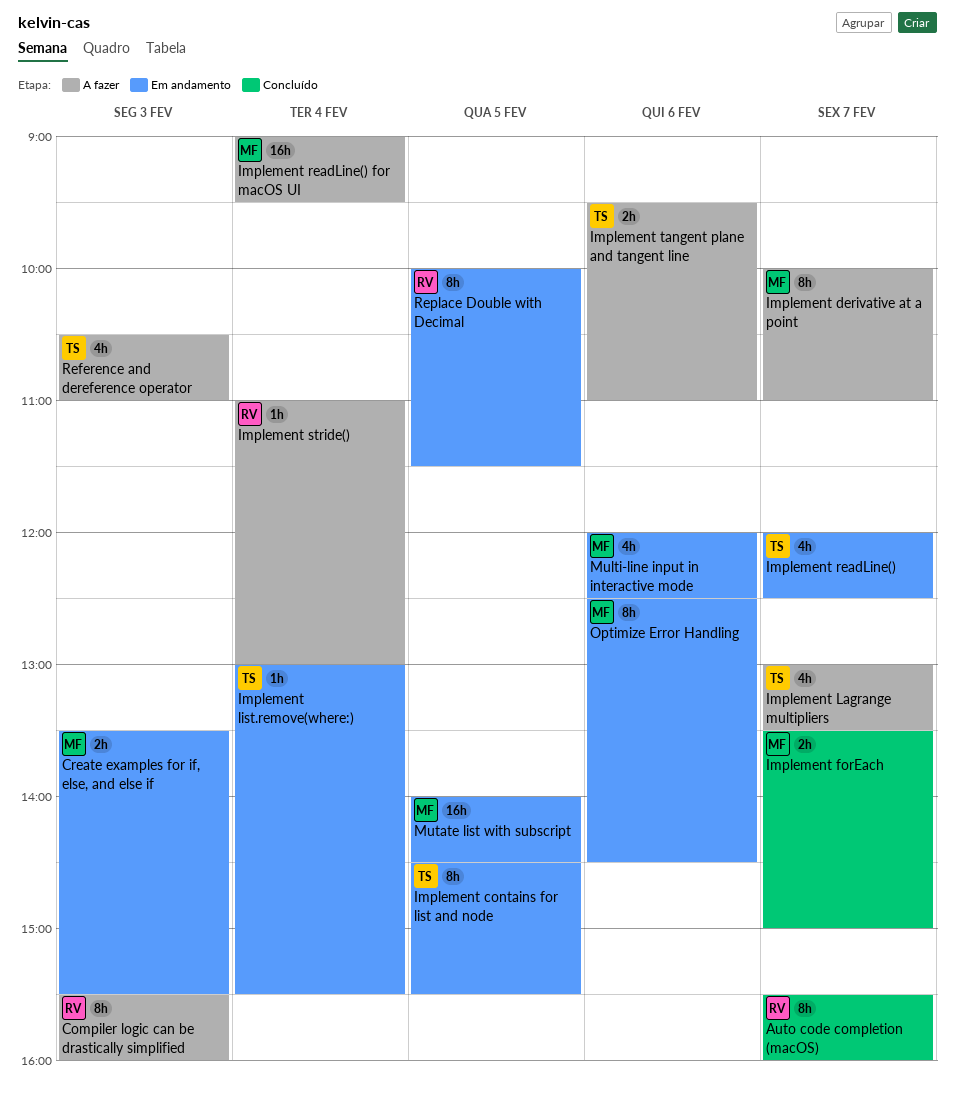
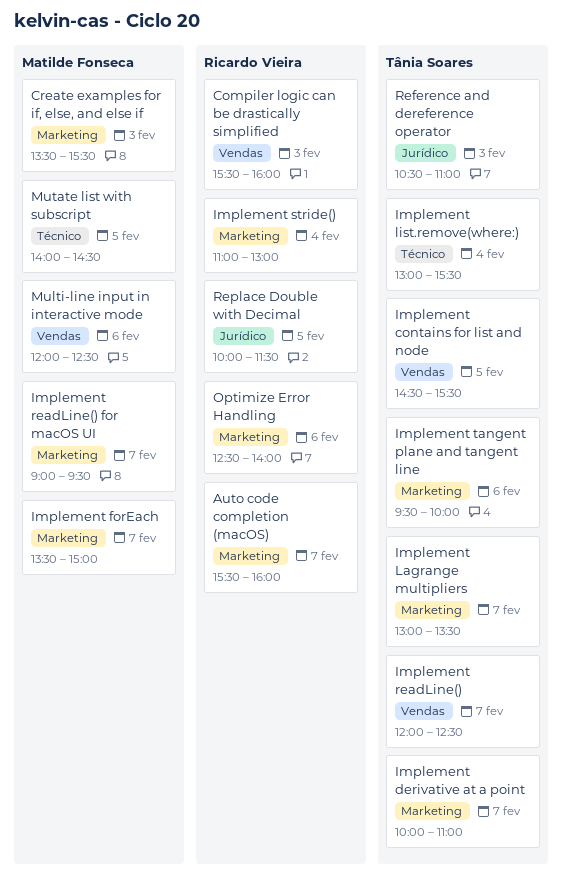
Implement derivative at a point, owner: Matilde Fonseca -> Tânia Soares
Implement readLine() for macOS UI, day: Feb 4 -> Feb 7
Implement tangent plane and tangent line, ends: 11:00 -> 10:00
Optimize Error Handling, owner: Matilde Fonseca -> Ricardo Vieira
Optimize Error Handling, ends: 14:30 -> 14:00

